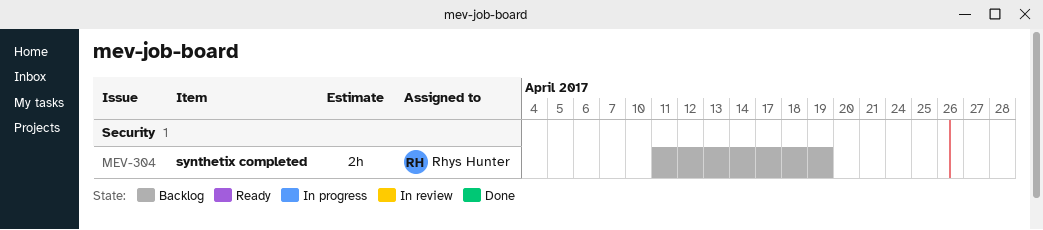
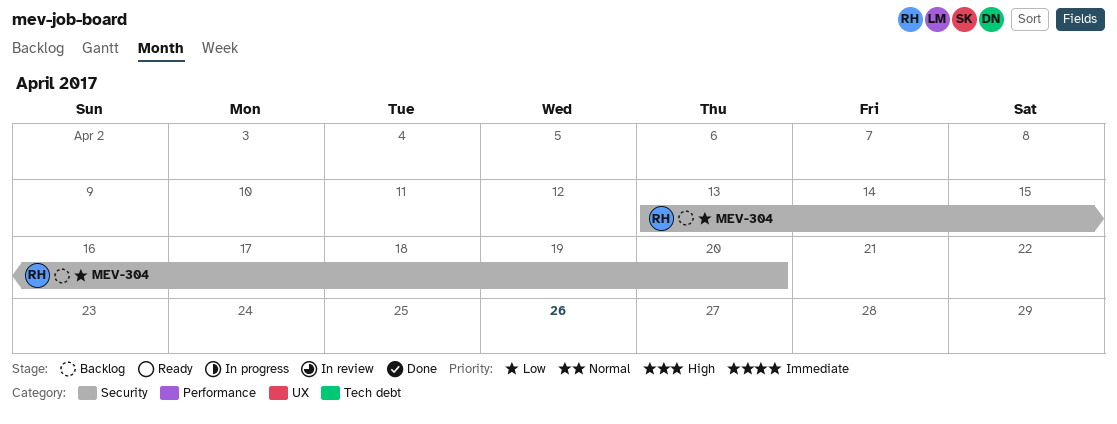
MEV-304, start: Apr 11 -> Apr 13
MEV-304, due: Apr 19 -> Apr 20

